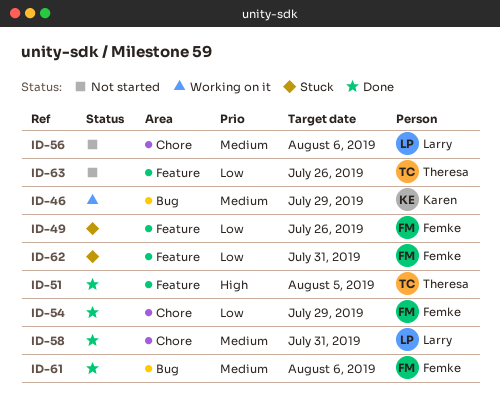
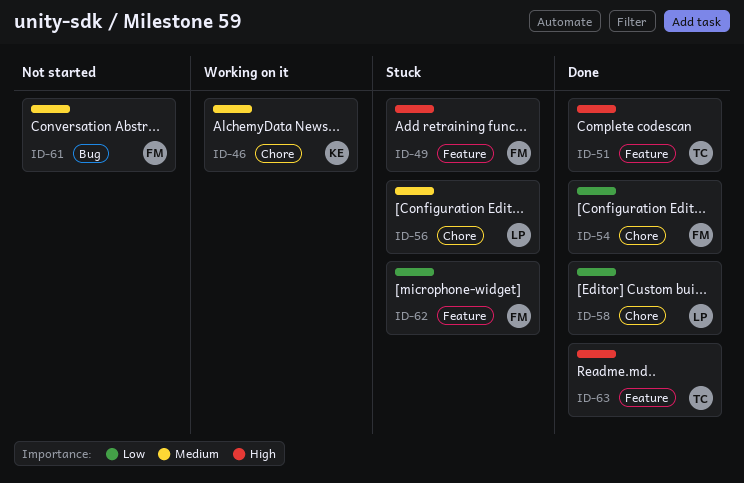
ID-46, label: Bug -> Chore
ID-49, priority: Low -> High
ID-56, status: Not started -> Stuck
ID-58, priority: Medium -> Low
ID-61, status: Done -> Not started
ID-63, status: Not started -> Done
ID-63, priority: Low -> High

